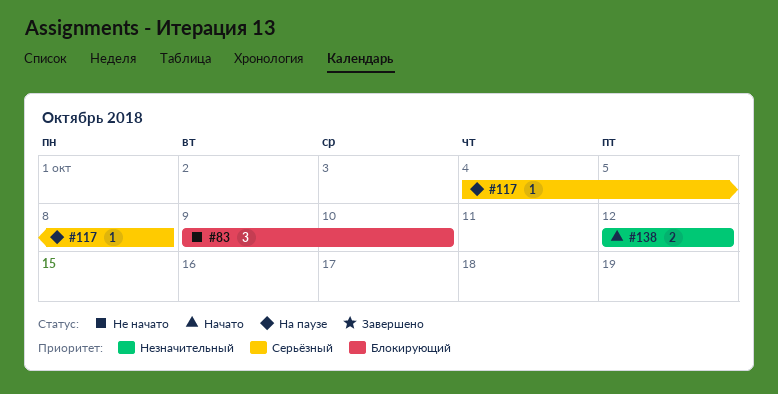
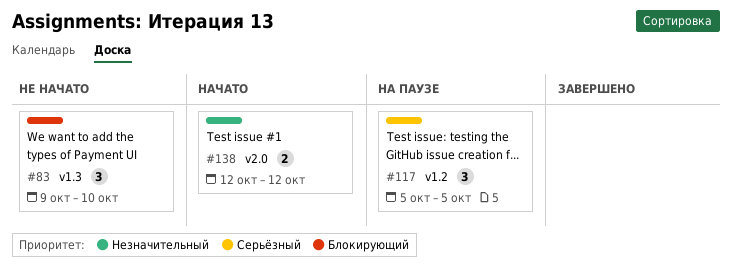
#117, estimate: 1 -> 3
#117, start: Oct 4 -> Oct 5
#117, due: Oct 8 -> Oct 5

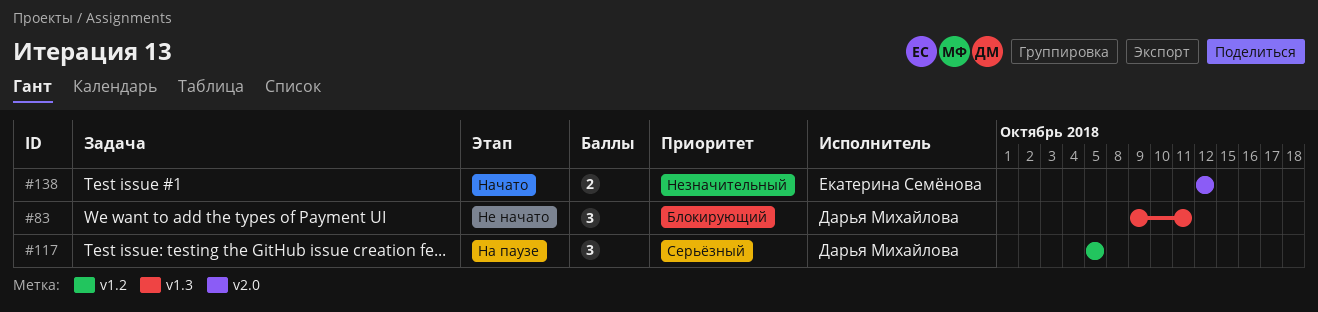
#83, due: Oct 10 -> Oct 11

